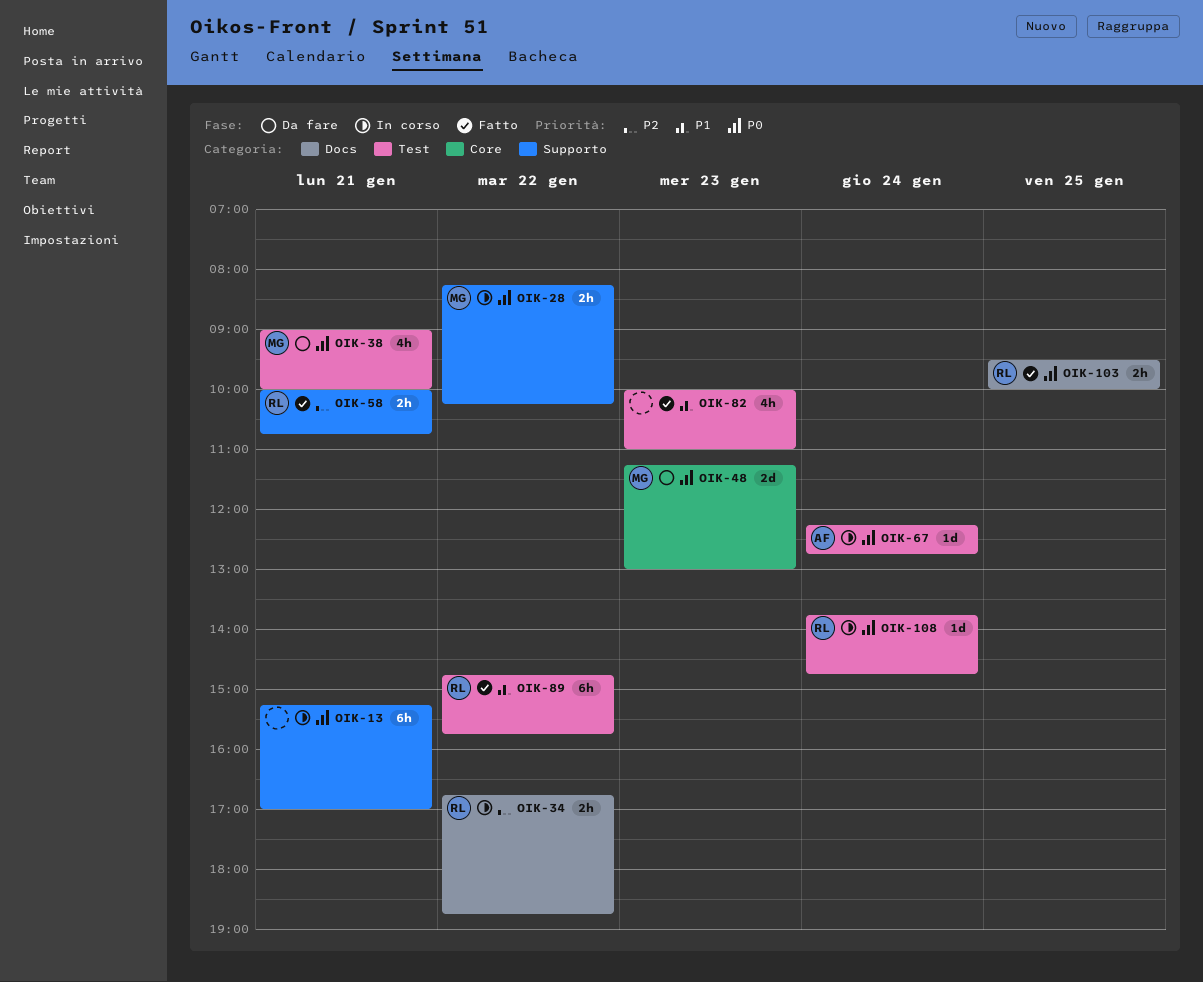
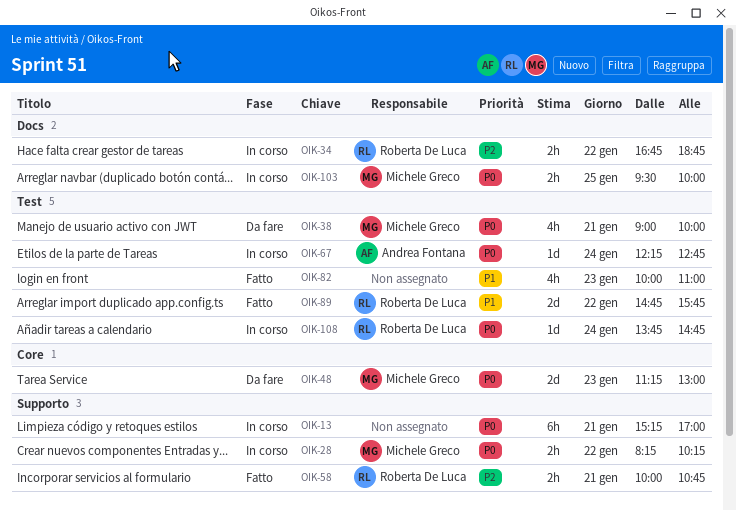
OIK-89, estimate: 6h -> 2d
OIK-103, status: Fatto -> In corso
OIK-103, owner: Roberta De Luca -> Michele Greco

